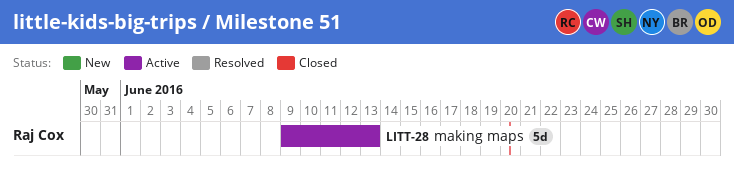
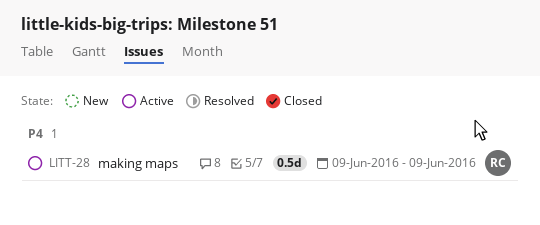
LITT-28, estimate: 5d -> 0.5d
LITT-28, due: Jun 13 -> Jun 9

